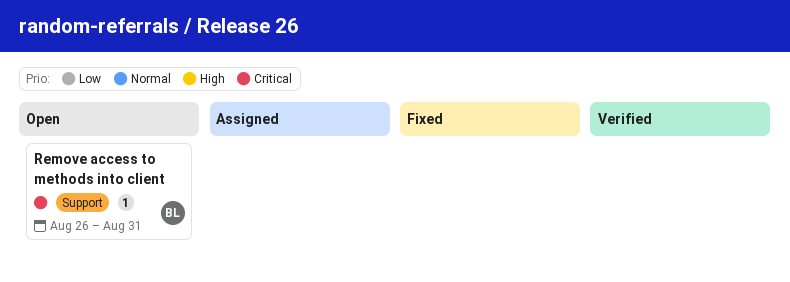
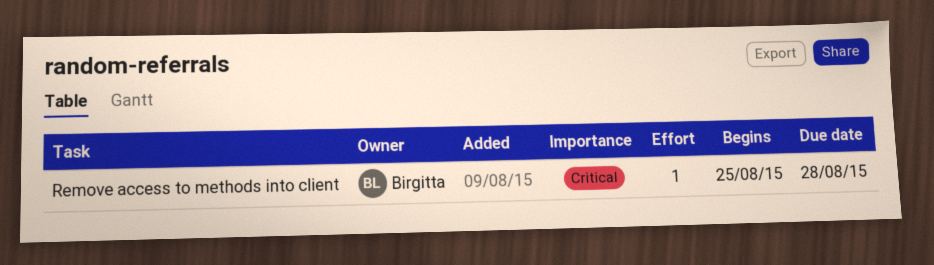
Remove access to methods into client, start: Aug 26 -> Aug 25
Remove access to methods into client, due: Aug 31 -> Aug 28

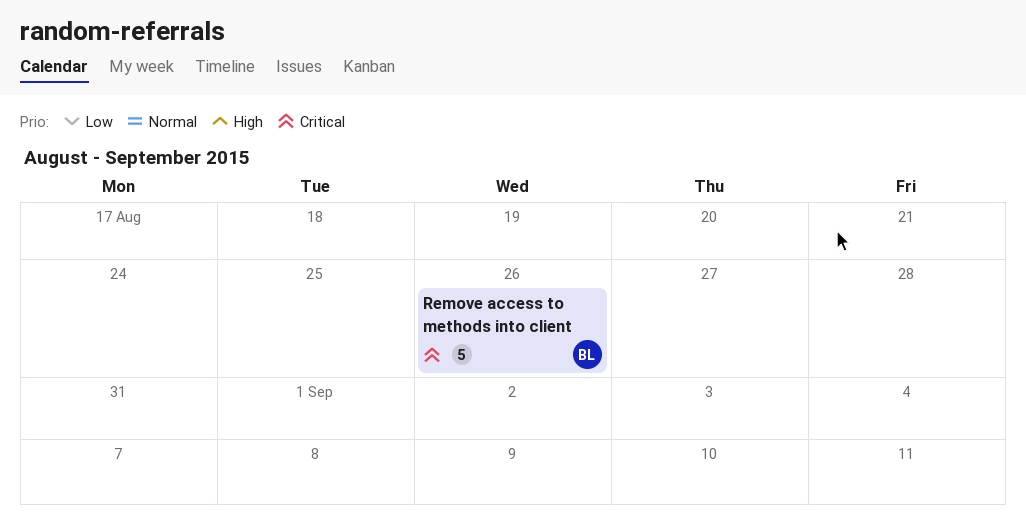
Remove access to methods into client, estimate: 1 -> 5
Remove access to methods into client, due: Aug 28 -> Aug 26

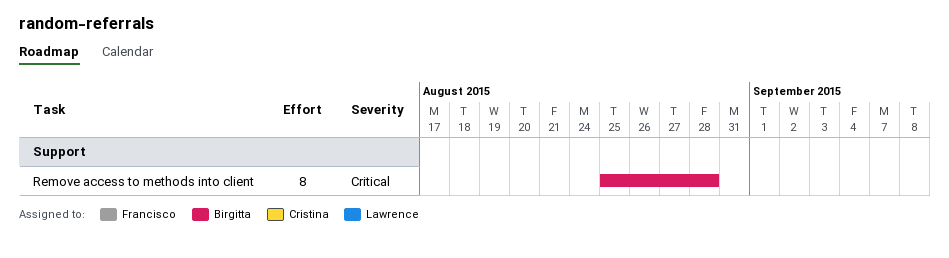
Remove access to methods into client, estimate: 5 -> 8
Remove access to methods into client, due: Aug 26 -> Aug 28

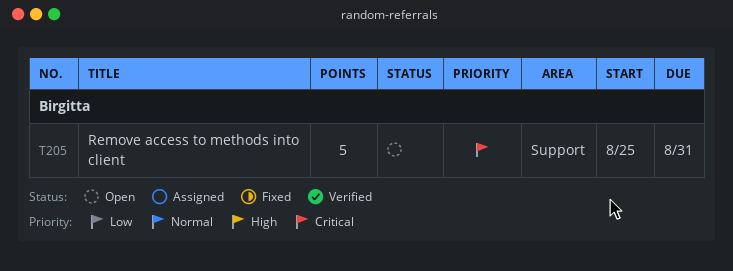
Remove access to methods into client, estimate: 8 -> 5
Remove access to methods into client, due: Aug 28 -> Aug 31

